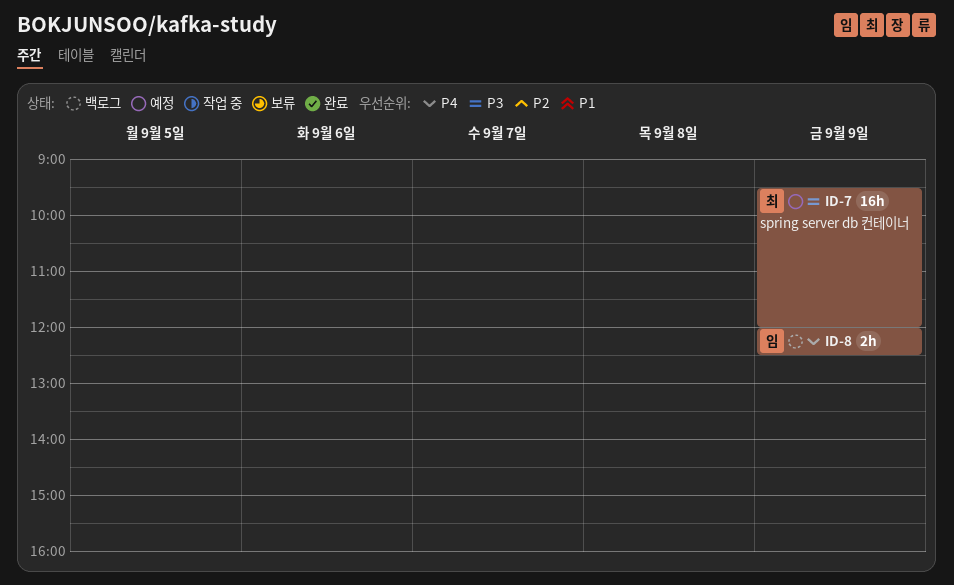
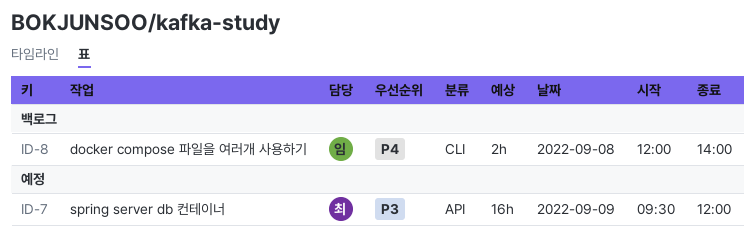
ID-8, day: Sep 9 -> Sep 8
ID-8, ends: 12:30 -> 14:00

